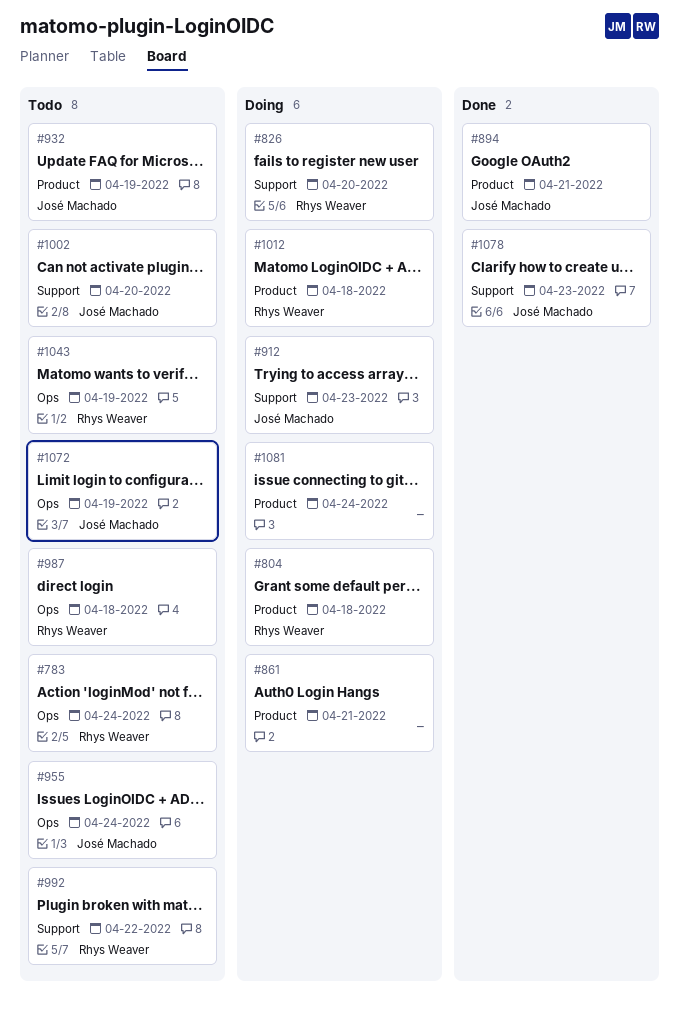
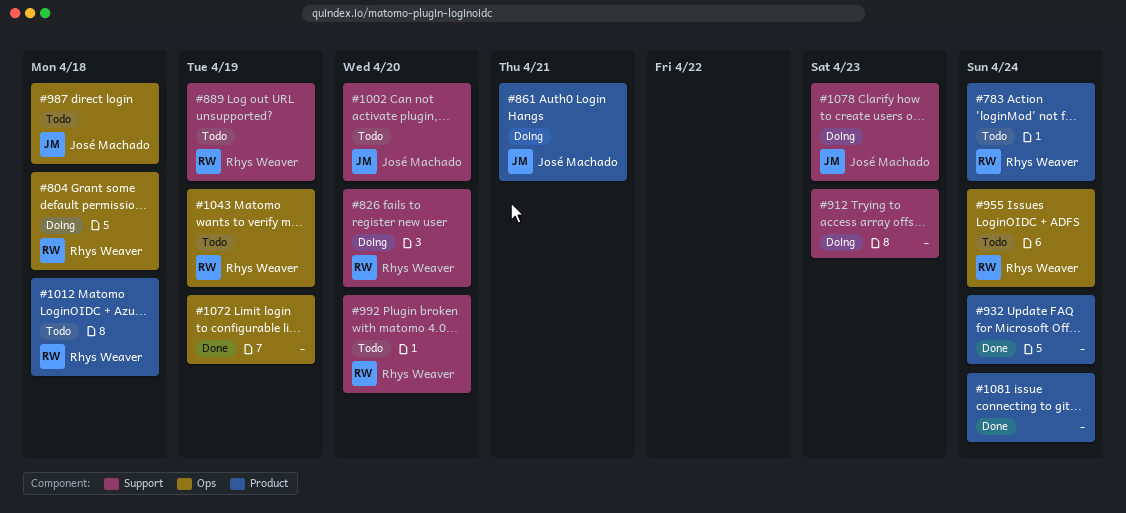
#783, label: Ops -> Product
#804, label: Product -> Ops
#861, owner: none -> José Machado
#889: none -> present
#894: present -> none
#912, owner: José Machado -> none
#932, status: Todo -> Done
#932, owner: José Machado -> none
#932, due: Apr 19 -> Apr 24
#955, owner: José Machado -> Rhys Weaver
#987, owner: Rhys Weaver -> José Machado
#992, due: Apr 22 -> Apr 20
#1012, status: Doing -> Todo
#1072, status: Todo -> Done
#1072, owner: José Machado -> none
#1078, status: Done -> Doing
#1081, status: Doing -> Done

